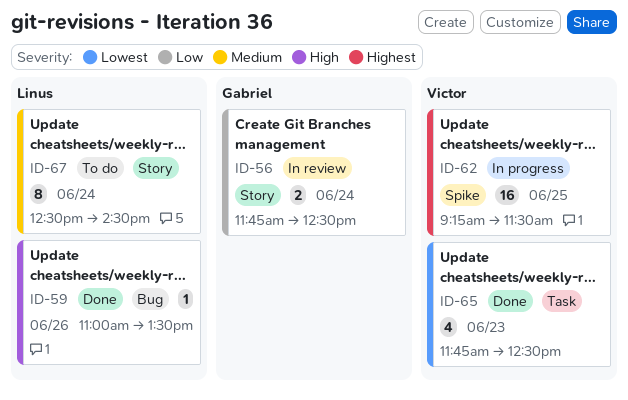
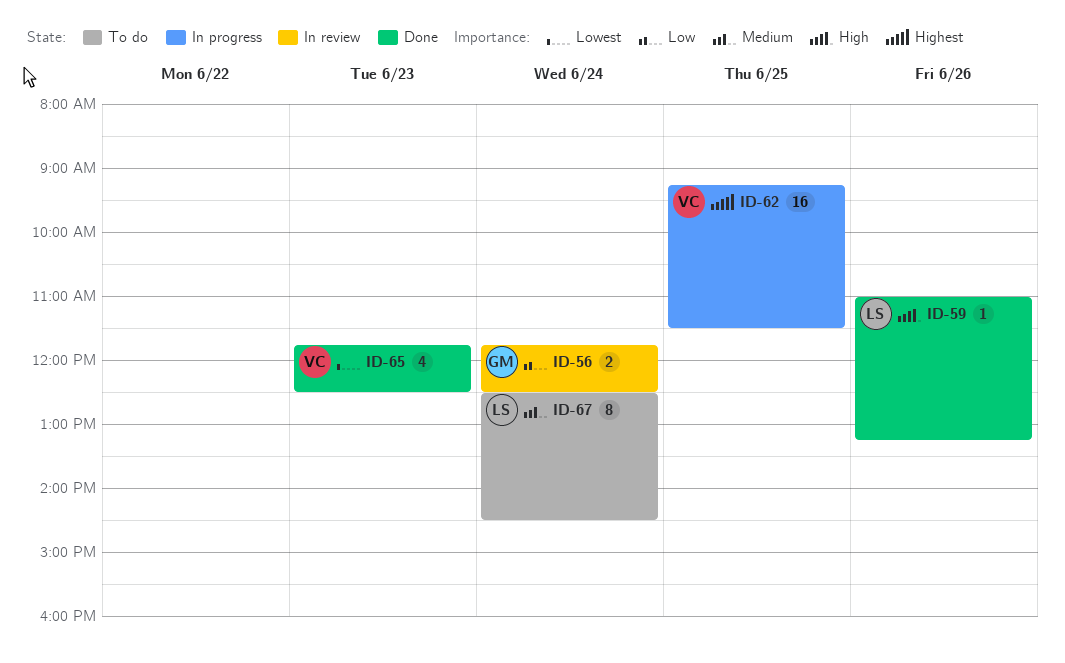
ID-59, ends: 13:30 -> 13:15

